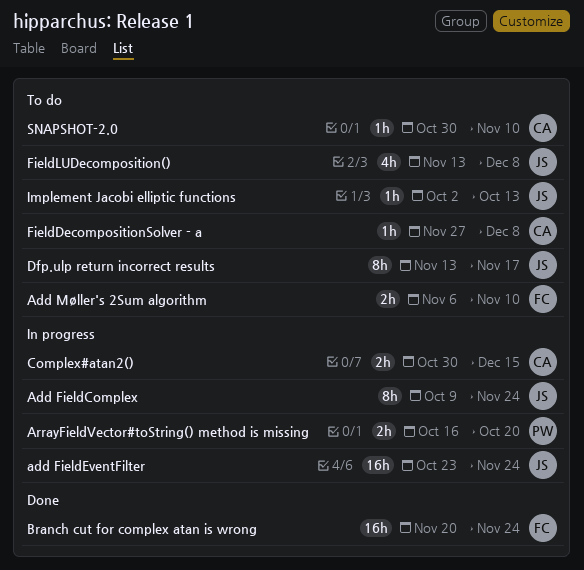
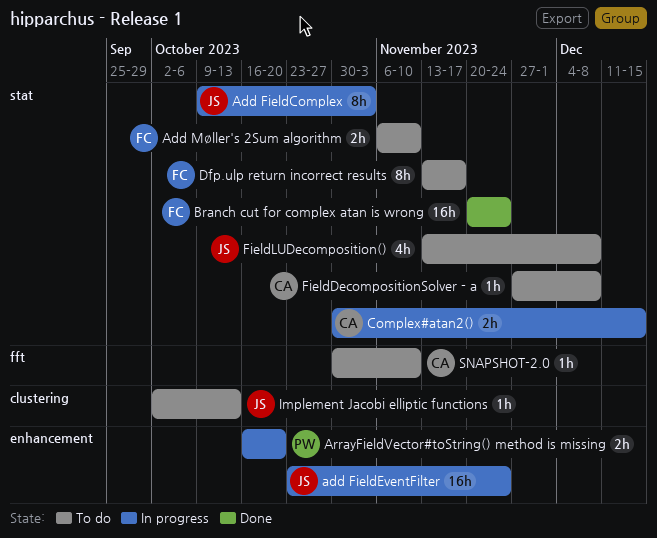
Add FieldComplex, due: Nov 24 -> Nov 3
Dfp.ulp return incorrect results, owner: JS -> FC

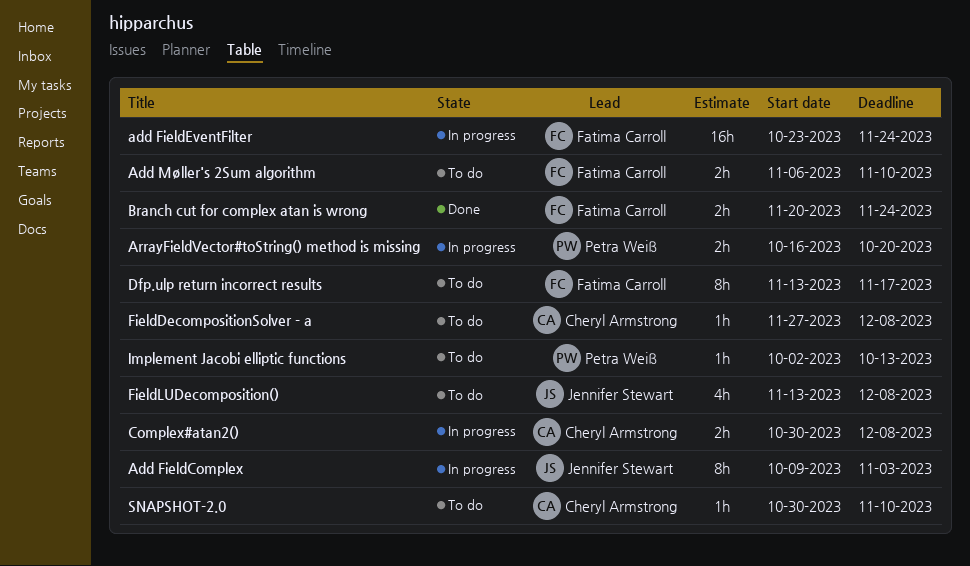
add FieldEventFilter, owner: Jennifer Stewart -> Fatima Carroll
Branch cut for complex atan is wrong, estimate: 16h -> 2h
Complex#atan2(), due: Dec 15 -> Dec 8
Implement Jacobi elliptic functions, owner: Jennifer Stewart -> Petra Weiß

